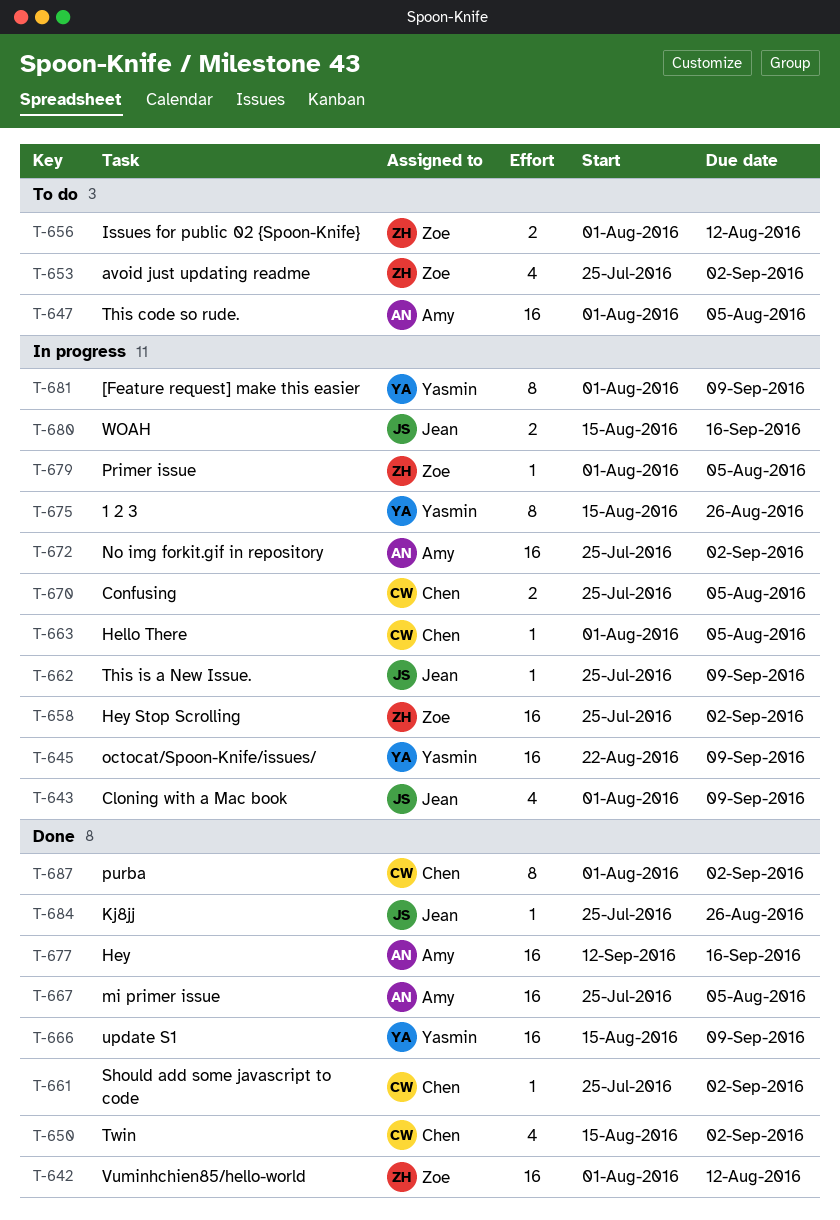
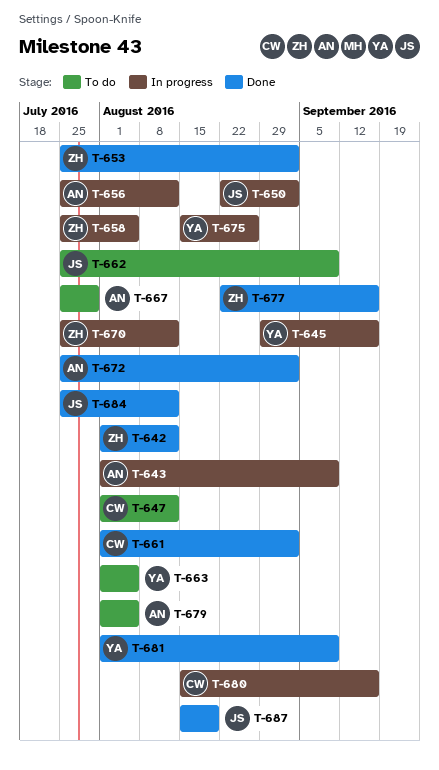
T-643, owner: Jean -> Amy
T-645, start: Aug 22 -> Aug 29
T-645, due: Sep 9 -> Sep 16
T-647, owner: Amy -> Chen
T-647, due: Aug 5 -> Aug 12
T-650, status: Done -> In progress
T-650, owner: Chen -> Jean
T-650, start: Aug 15 -> Aug 22
T-653, status: To do -> Done
T-656, status: To do -> In progress
T-656, owner: Zoe -> Amy
T-656, start: Aug 1 -> Jul 25
T-658, due: Sep 2 -> Aug 5
T-661, start: Jul 25 -> Aug 1
T-662, status: In progress -> To do
T-663, status: In progress -> To do
T-663, owner: Chen -> Yasmin
T-666: present -> none
T-667, status: Done -> To do
T-667, due: Aug 5 -> Jul 29
T-670, owner: Chen -> Zoe
T-670, due: Aug 5 -> Aug 12
T-672, status: In progress -> Done
T-677, owner: Amy -> Zoe
T-677, start: Sep 12 -> Aug 22
T-679, status: In progress -> To do
T-679, owner: Zoe -> Amy
T-680, owner: Jean -> Chen
T-681, status: In progress -> Done
T-684, due: Aug 26 -> Aug 12
T-687, owner: Chen -> Jean
T-687, start: Aug 1 -> Aug 15
T-687, due: Sep 2 -> Aug 19

